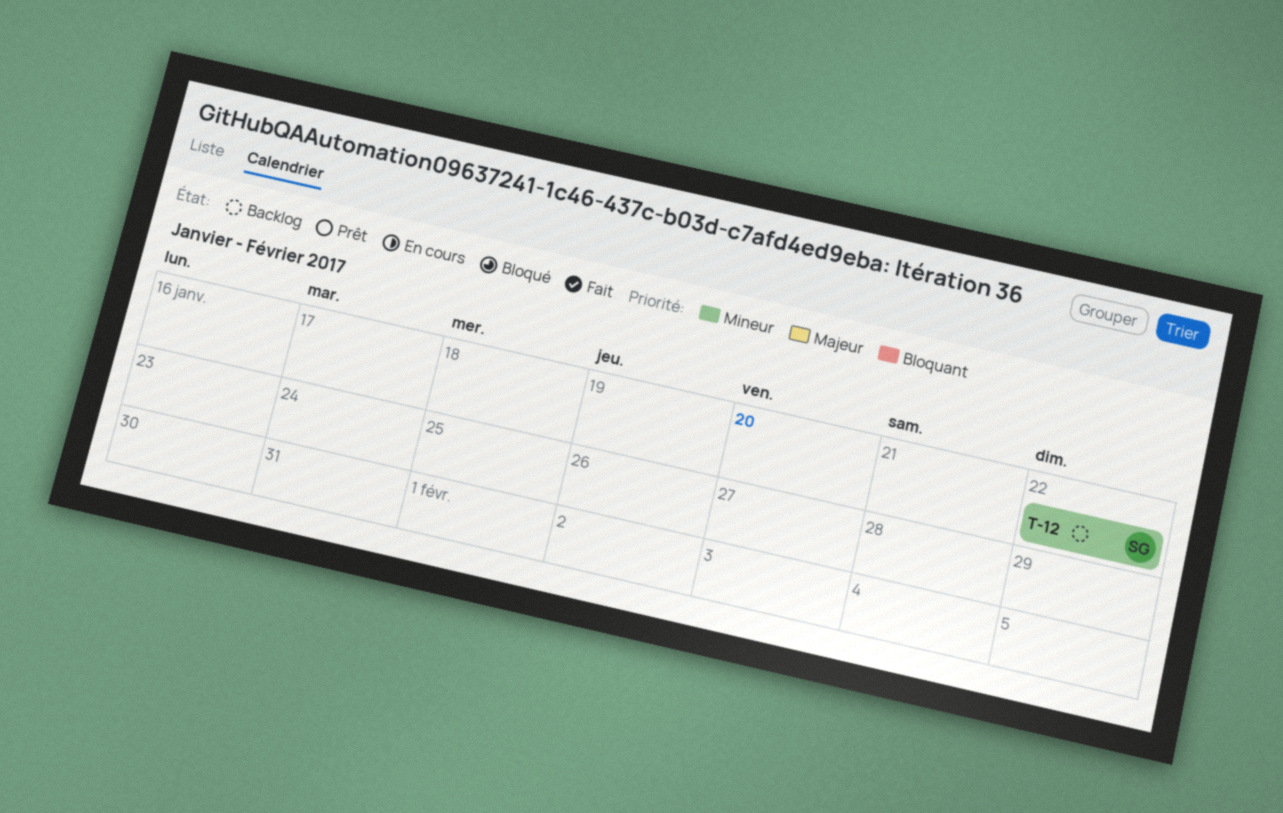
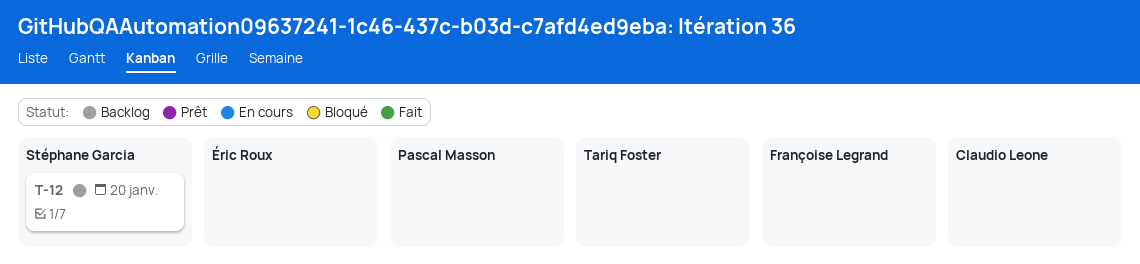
T-12, due: Jan 22 -> Jan 20

